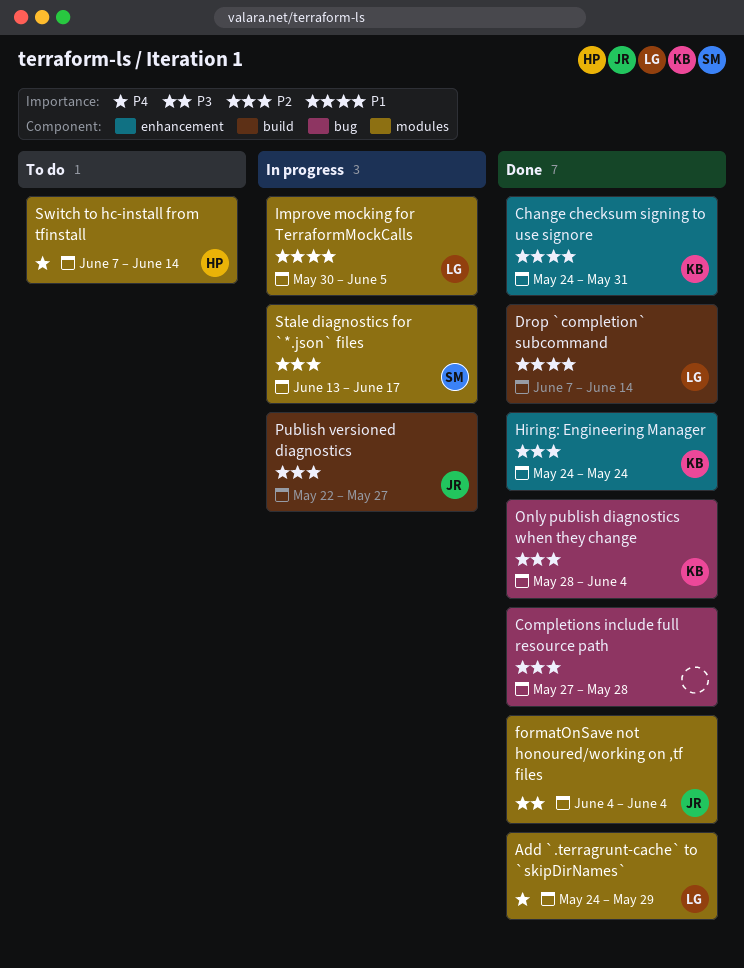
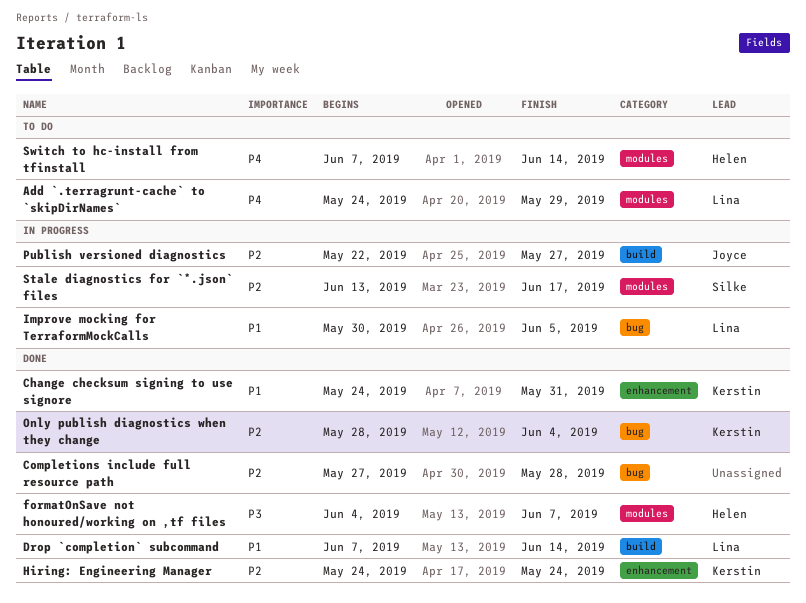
Add `.terragrunt-cache` to `skipDirNames`, status: Done -> To do
formatOnSave not honoured/working on ,tf files, owner: Joyce -> Helen
formatOnSave not honoured/working on ,tf files, due: Jun 4 -> Jun 7
Improve mocking for TerraformMockCalls, label: modules -> bug

